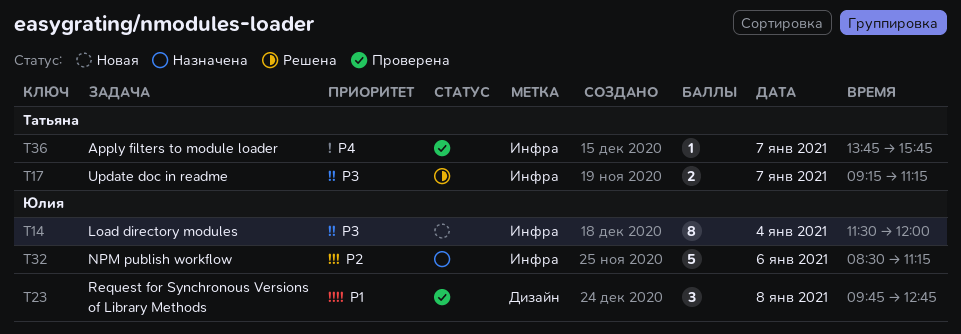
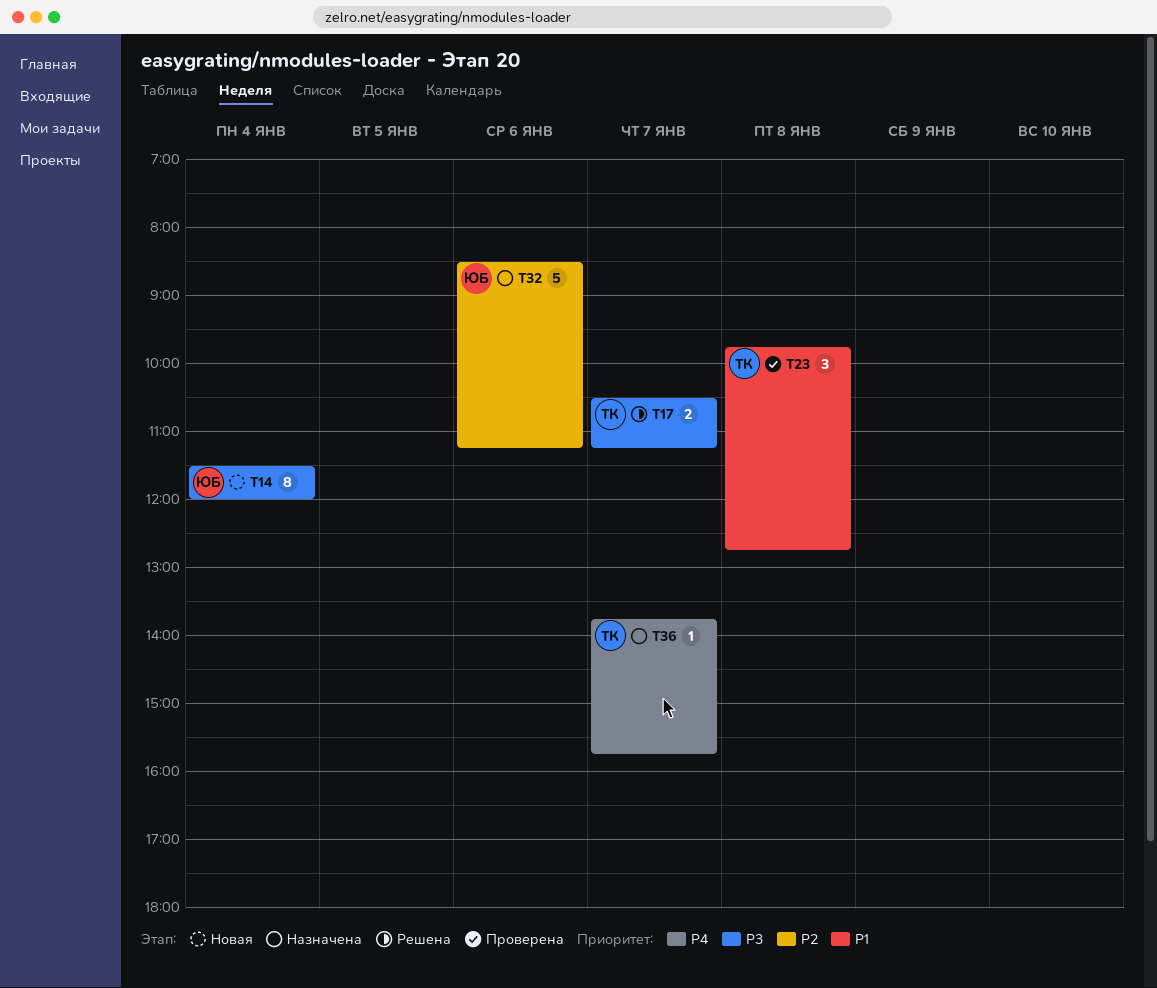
T17, begins: 09:15 -> 10:30
T23, owner: Юлия -> Татьяна
T36, status: Проверена -> Назначена

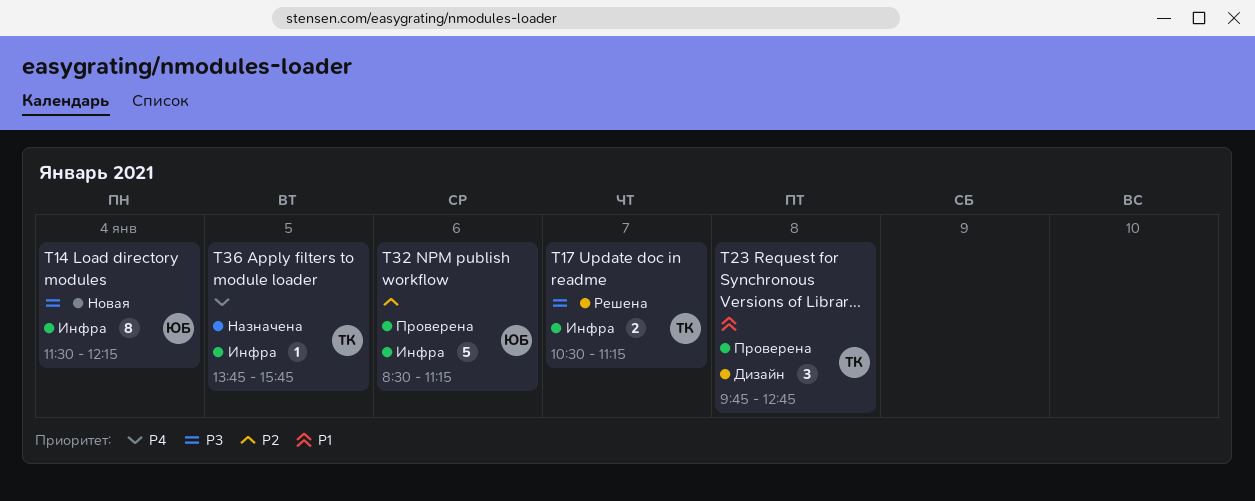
T14, ends: 12:00 -> 12:15
T32, status: Назначена -> Проверена
T36, day: Jan 7 -> Jan 5

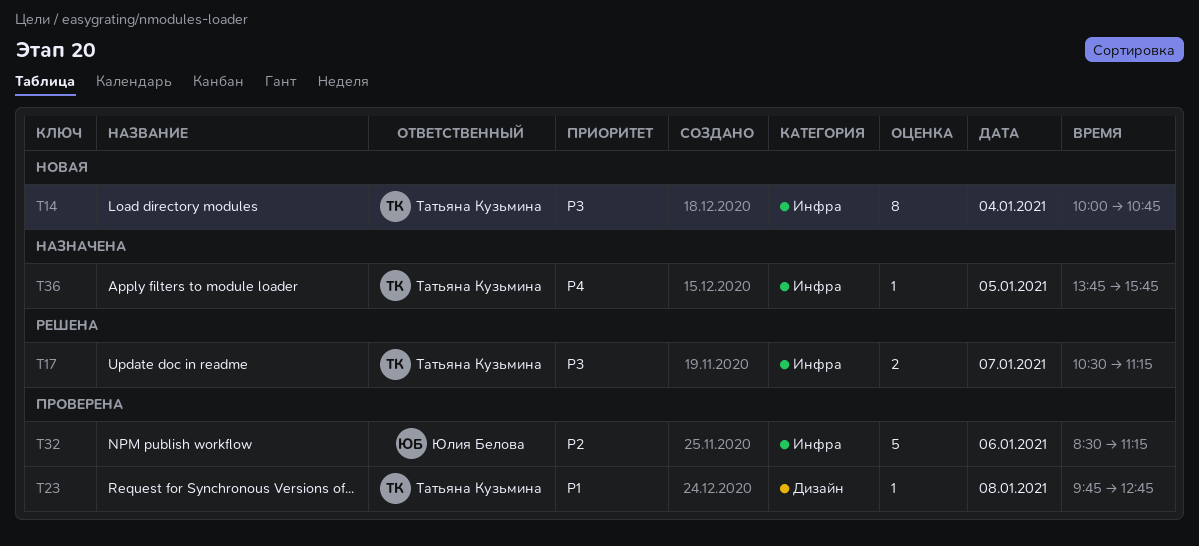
T14, owner: Юлия Белова -> Татьяна Кузьмина
T14, begins: 11:30 -> 10:00
T14, ends: 12:15 -> 10:45
T23, estimate: 3 -> 1

